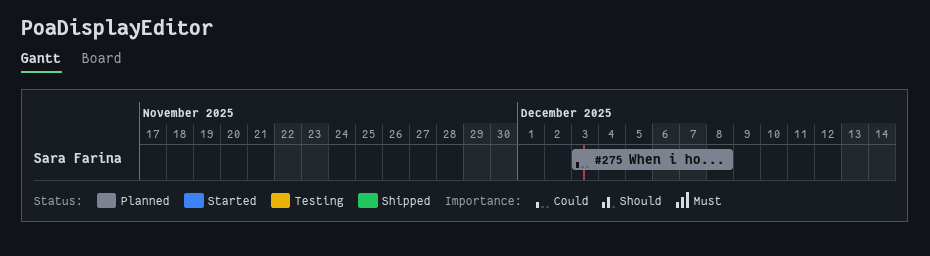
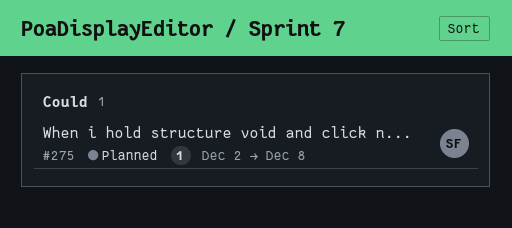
#275, start: Dec 3 -> Dec 2

